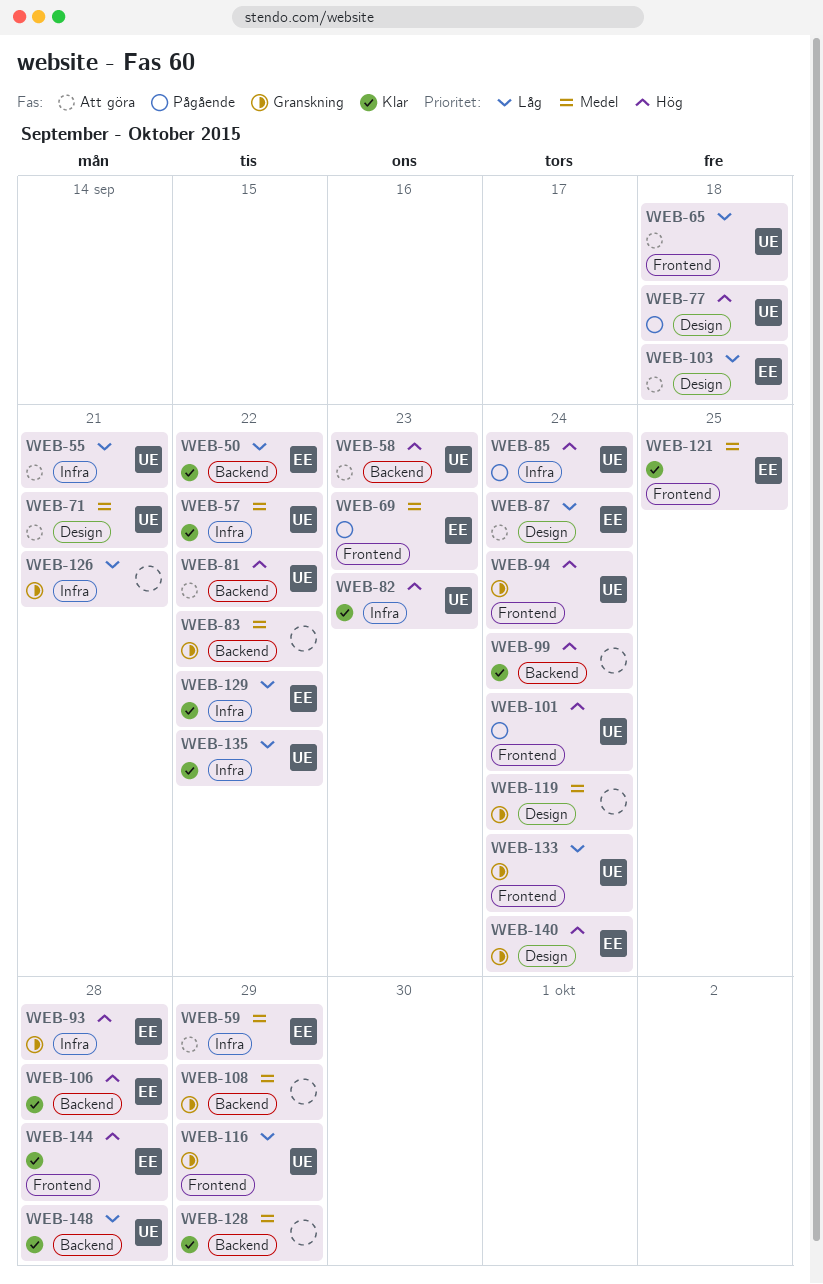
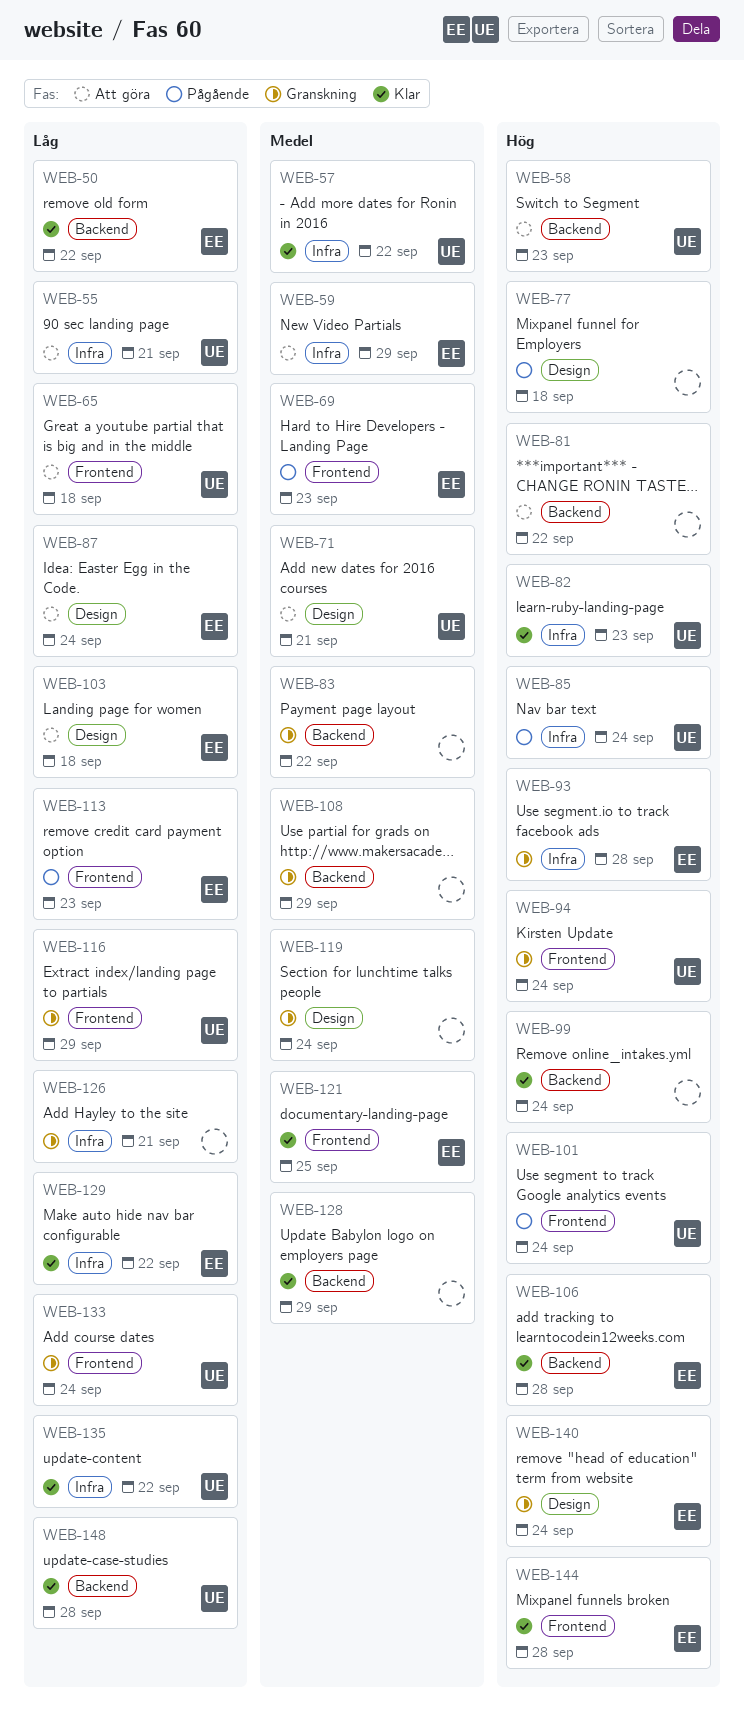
WEB-77, owner: UE -> none
WEB-81, owner: UE -> none
WEB-113: none -> present

